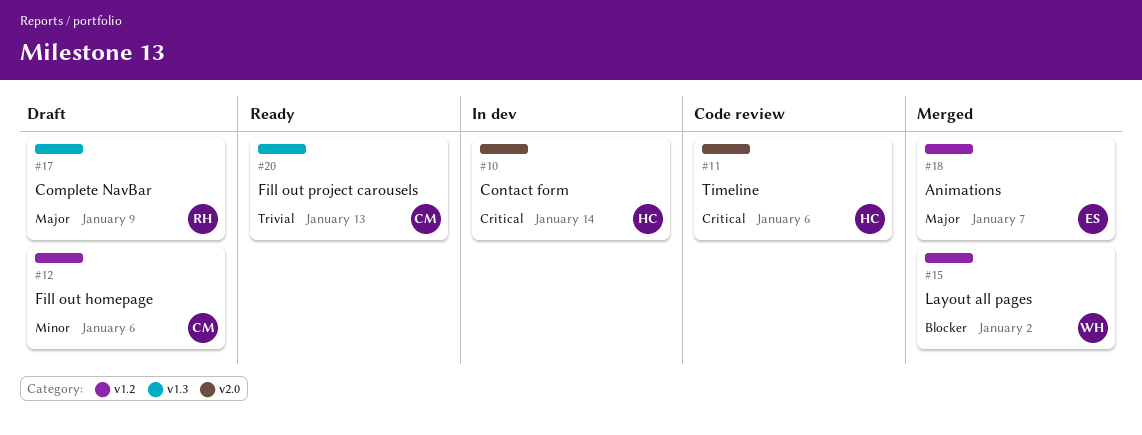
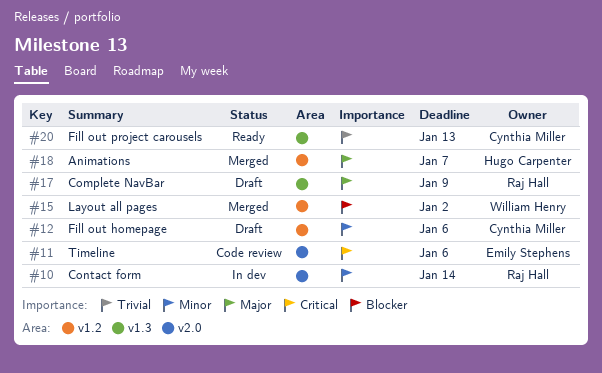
#10, owner: Hugo Carpenter -> Raj Hall
#10, priority: Critical -> Minor
#11, owner: Hugo Carpenter -> Emily Stephens
#18, owner: Emily Stephens -> Hugo Carpenter

